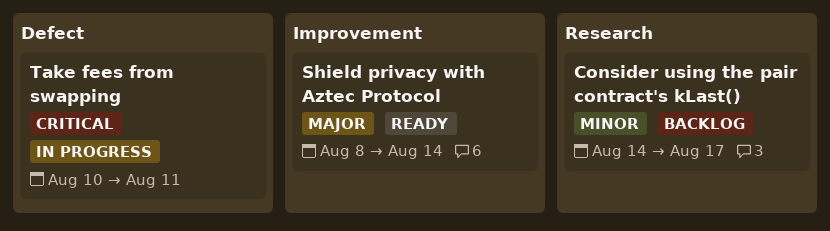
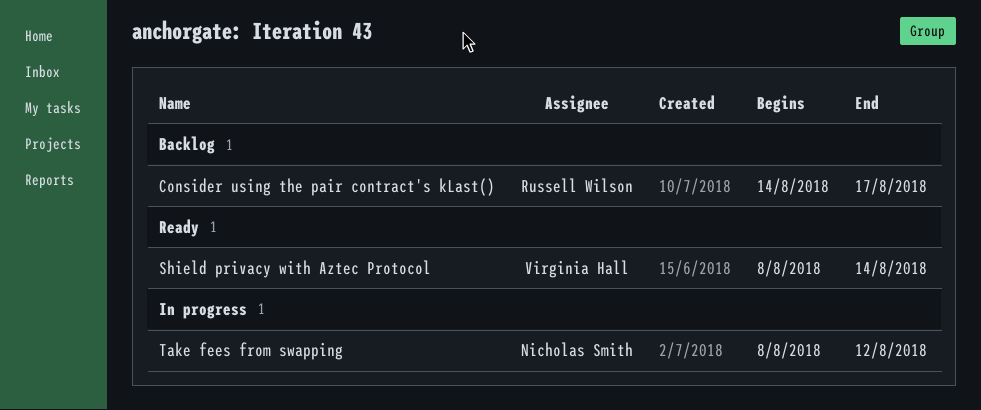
Take fees from swapping, start: Aug 10 -> Aug 8
Take fees from swapping, due: Aug 11 -> Aug 12

